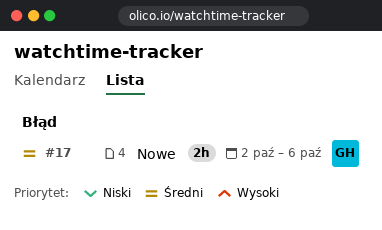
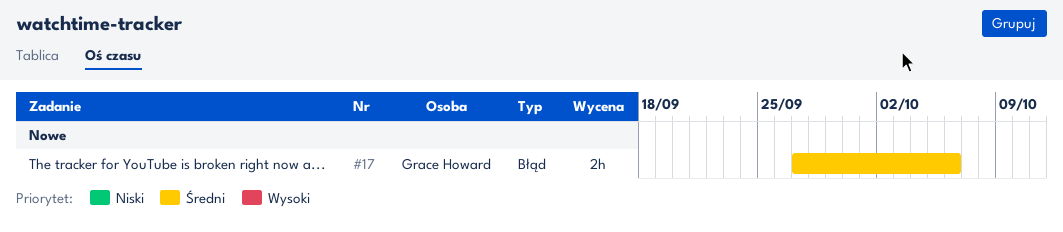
#17, start: Oct 2 -> Sep 27

